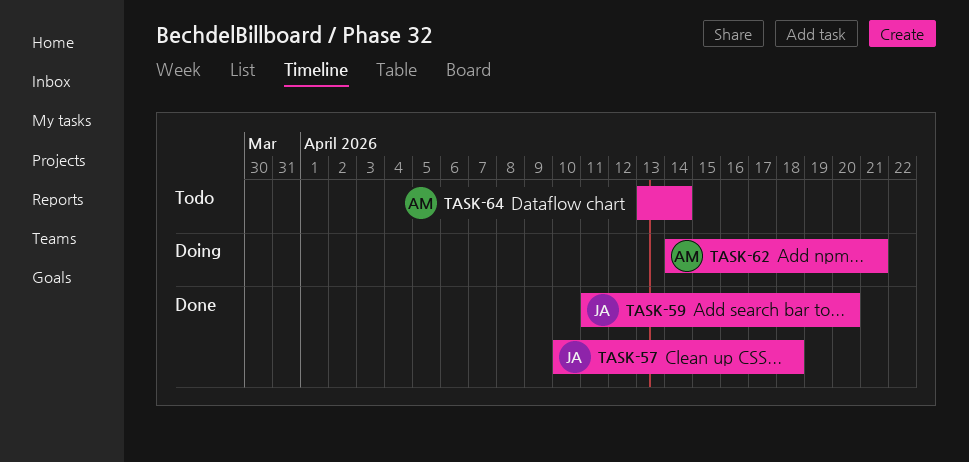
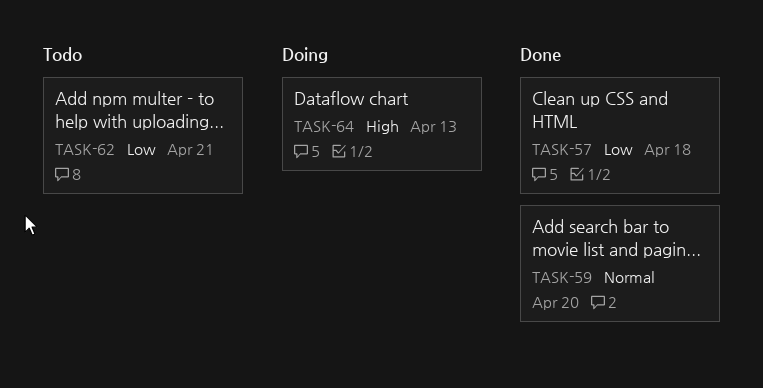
TASK-62, status: Doing -> Todo
TASK-64, status: Todo -> Doing
TASK-64, due: Apr 14 -> Apr 13

